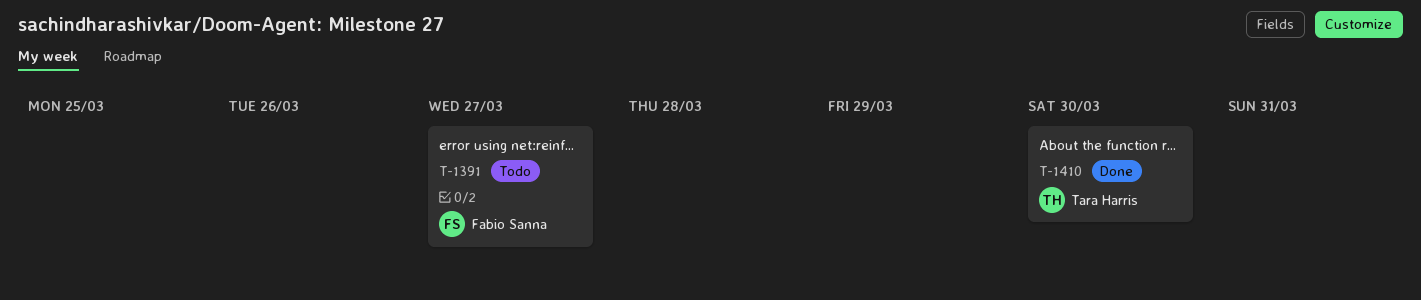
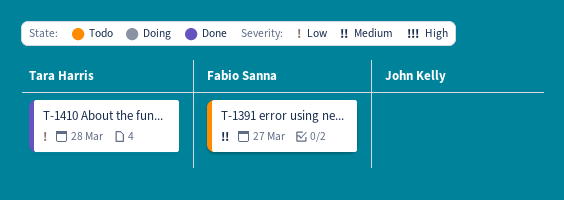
T-1410, due: Mar 30 -> Mar 28

